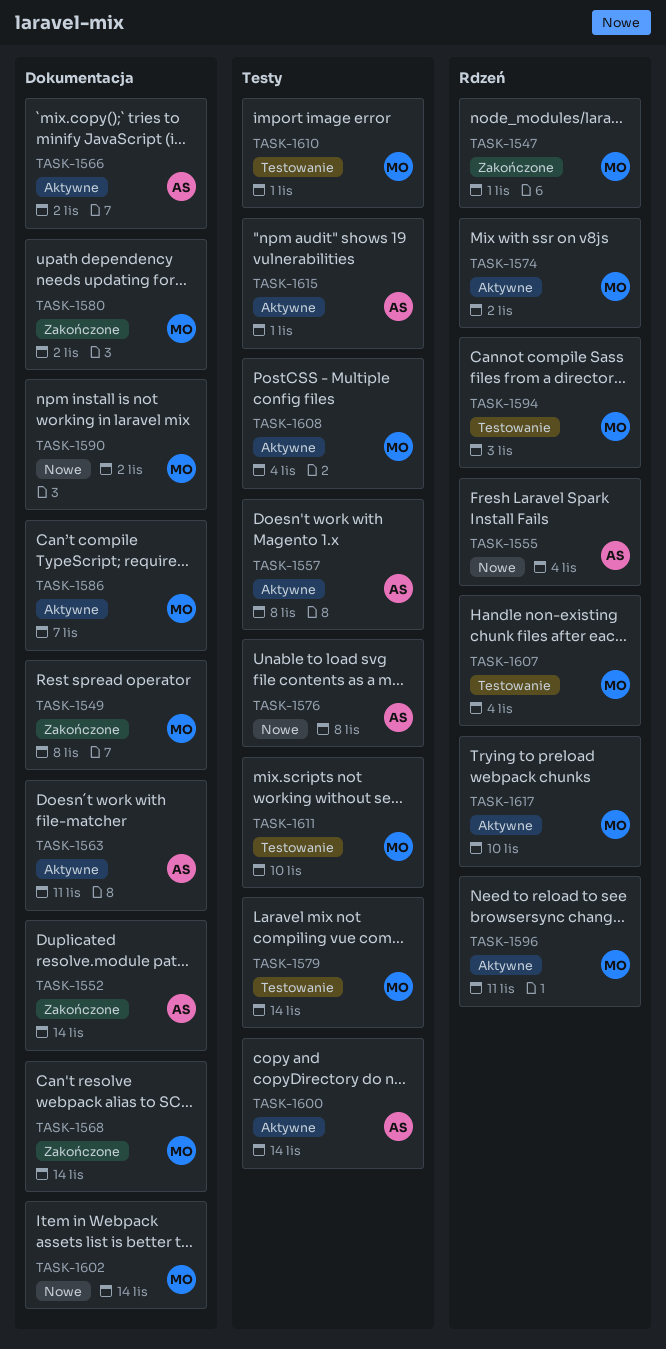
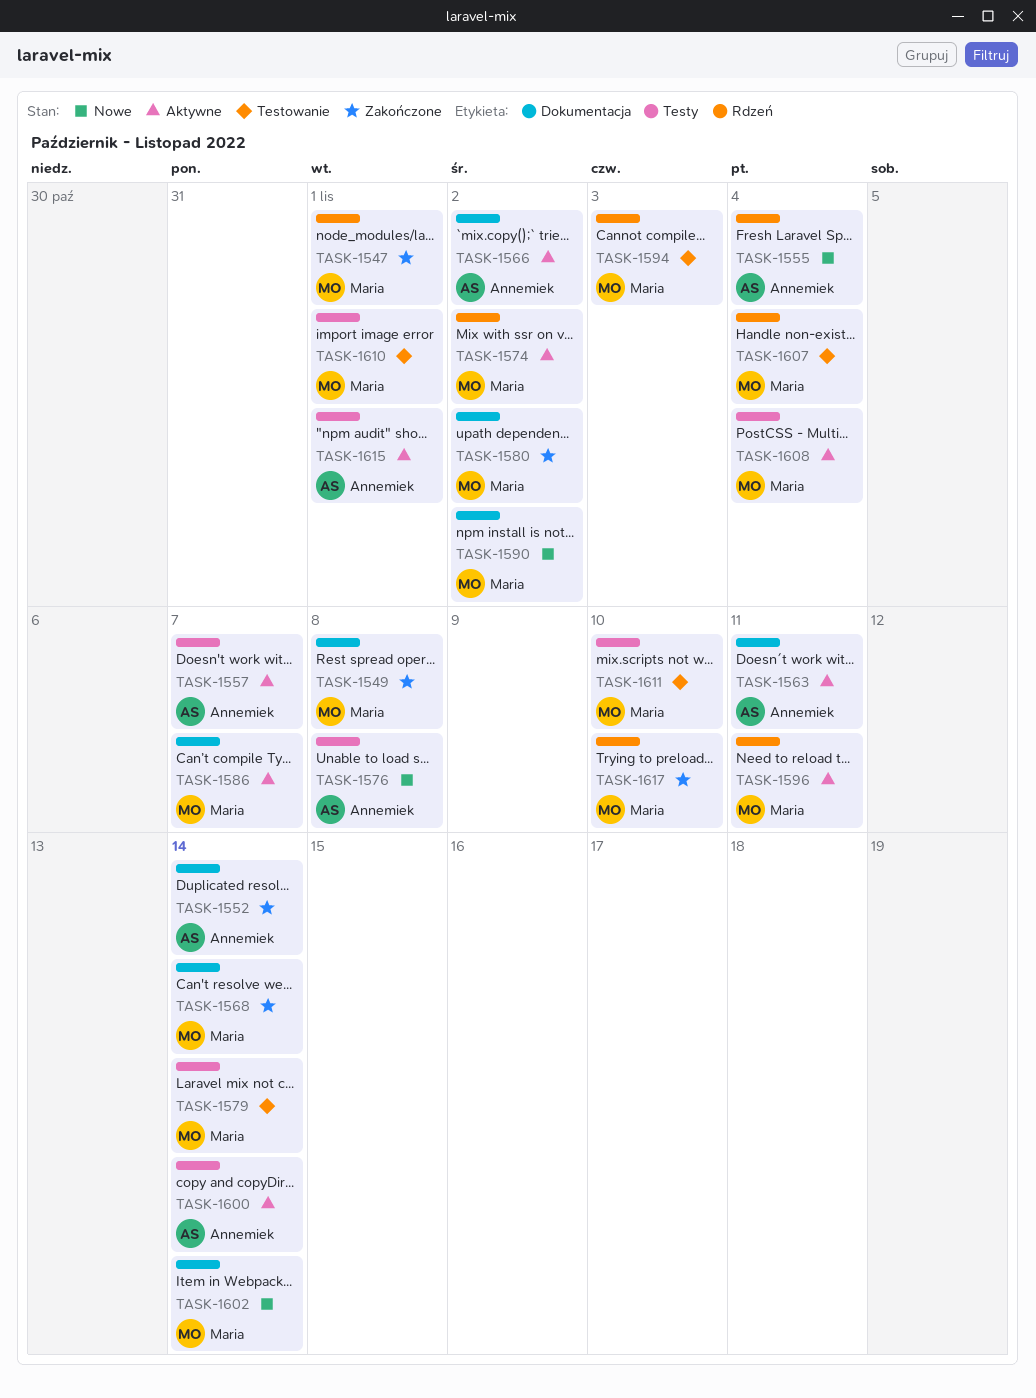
TASK-1557, due: Nov 8 -> Nov 7
TASK-1617, status: Aktywne -> Zakończone

